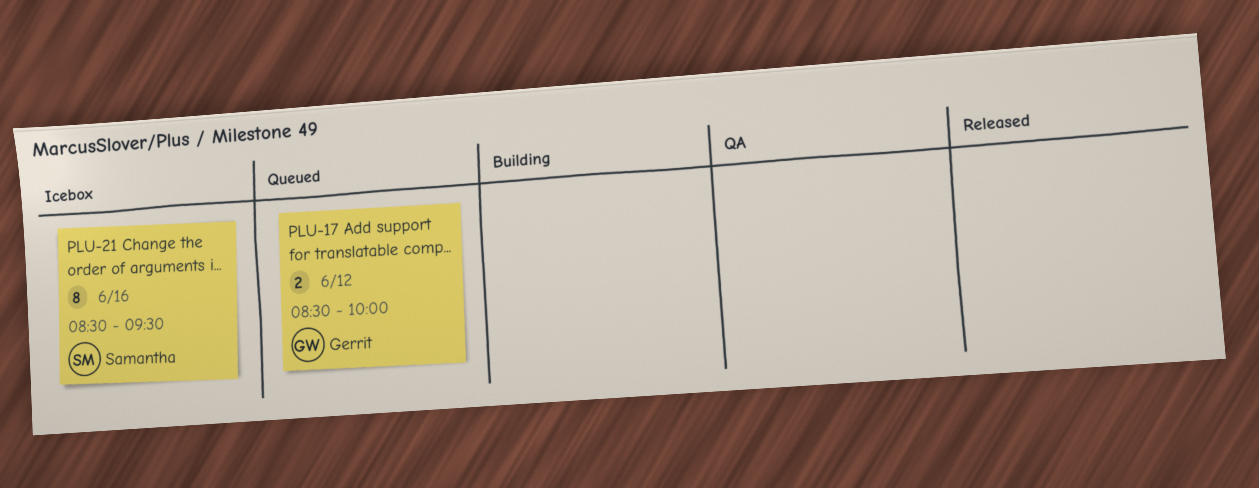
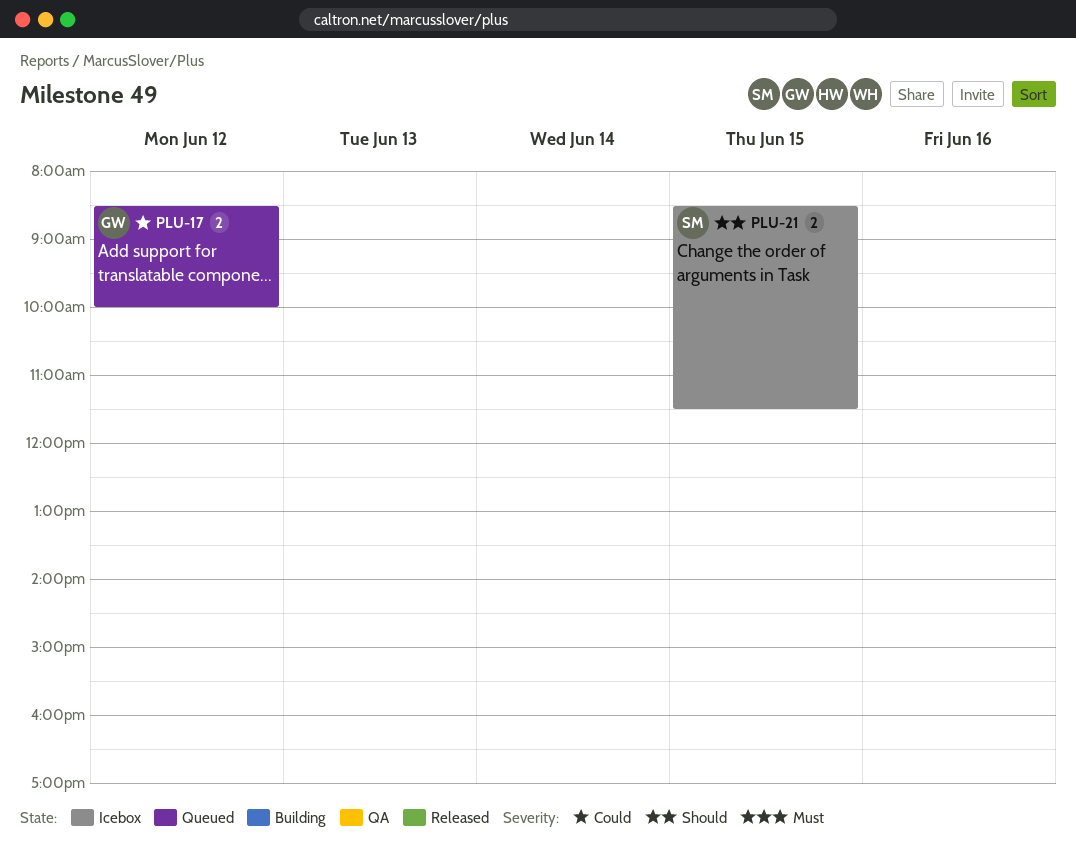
PLU-21, estimate: 8 -> 2
PLU-21, day: Jun 16 -> Jun 15
PLU-21, ends: 09:30 -> 11:30

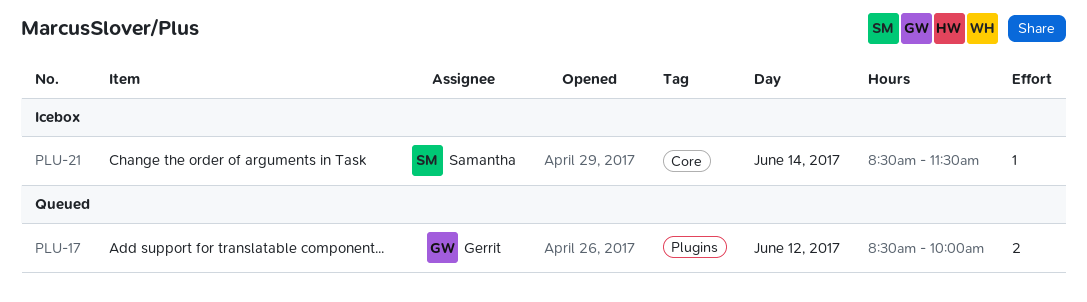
PLU-21, estimate: 2 -> 1
PLU-21, day: Jun 15 -> Jun 14

